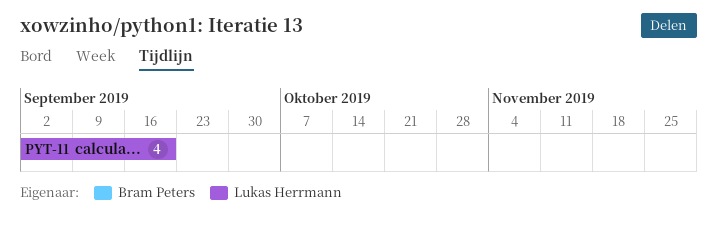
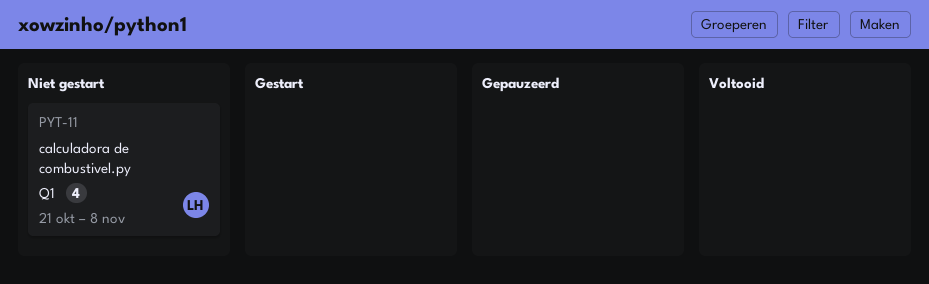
PYT-11, start: Sep 2 -> Oct 21
PYT-11, due: Sep 20 -> Nov 8

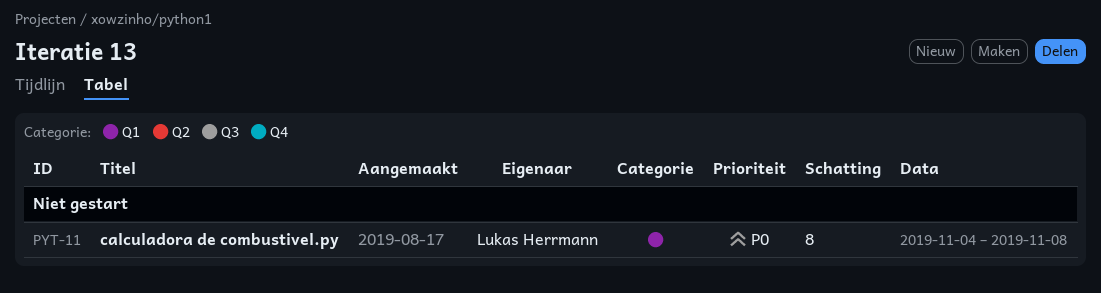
PYT-11, estimate: 4 -> 8
PYT-11, start: Oct 21 -> Nov 4

